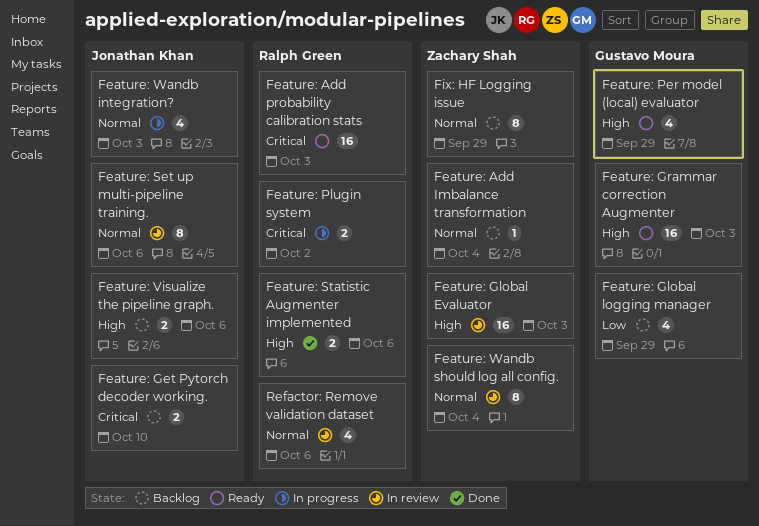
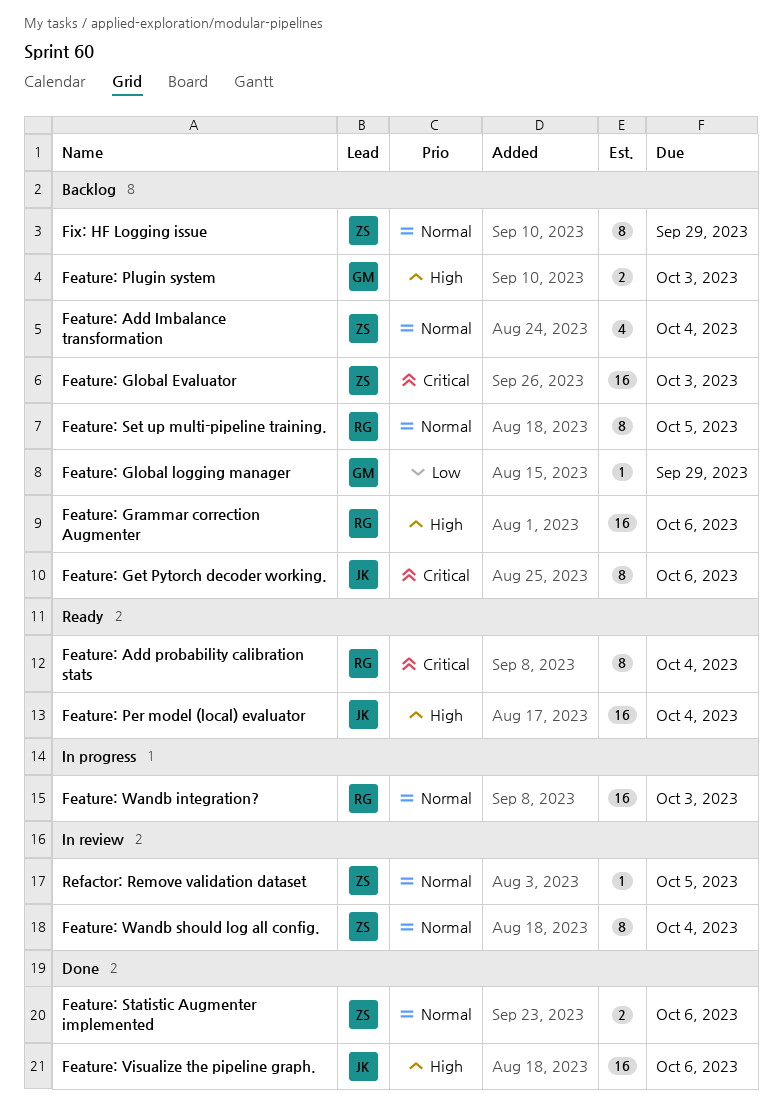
Feature: Add Imbalance transformation, estimate: 1 -> 4
Feature: Add probability calibration stats, estimate: 16 -> 8
Feature: Add probability calibration stats, due: Oct 3 -> Oct 4
Feature: Get Pytorch decoder working., estimate: 2 -> 8
Feature: Get Pytorch decoder working., due: Oct 10 -> Oct 6
Feature: Global Evaluator, status: In review -> Backlog
Feature: Global Evaluator, priority: High -> Critical
Feature: Global logging manager, estimate: 4 -> 1
Feature: Grammar correction Augmenter, status: Ready -> Backlog
Feature: Grammar correction Augmenter, owner: Gustavo Moura -> Ralph Green
Feature: Grammar correction Augmenter, due: Oct 3 -> Oct 6
Feature: Per model (local) evaluator, owner: Gustavo Moura -> Jonathan Khan
Feature: Per model (local) evaluator, estimate: 4 -> 16
Feature: Per model (local) evaluator, due: Sep 29 -> Oct 4
Feature: Plugin system, status: In progress -> Backlog
Feature: Plugin system, owner: Ralph Green -> Gustavo Moura
Feature: Plugin system, priority: Critical -> High
Feature: Plugin system, due: Oct 2 -> Oct 3
Feature: Set up multi-pipeline training., status: In review -> Backlog
Feature: Set up multi-pipeline training., owner: Jonathan Khan -> Ralph Green
Feature: Set up multi-pipeline training., due: Oct 6 -> Oct 5
Feature: Statistic Augmenter implemented, owner: Ralph Green -> Zachary Shah
Feature: Statistic Augmenter implemented, priority: High -> Normal
Feature: Visualize the pipeline graph., status: Backlog -> Done
Feature: Visualize the pipeline graph., estimate: 2 -> 16
Feature: Wandb integration?, owner: Jonathan Khan -> Ralph Green
Feature: Wandb integration?, estimate: 4 -> 16
Refactor: Remove validation dataset, owner: Ralph Green -> Zachary Shah
Refactor: Remove validation dataset, estimate: 4 -> 1
Refactor: Remove validation dataset, due: Oct 6 -> Oct 5

